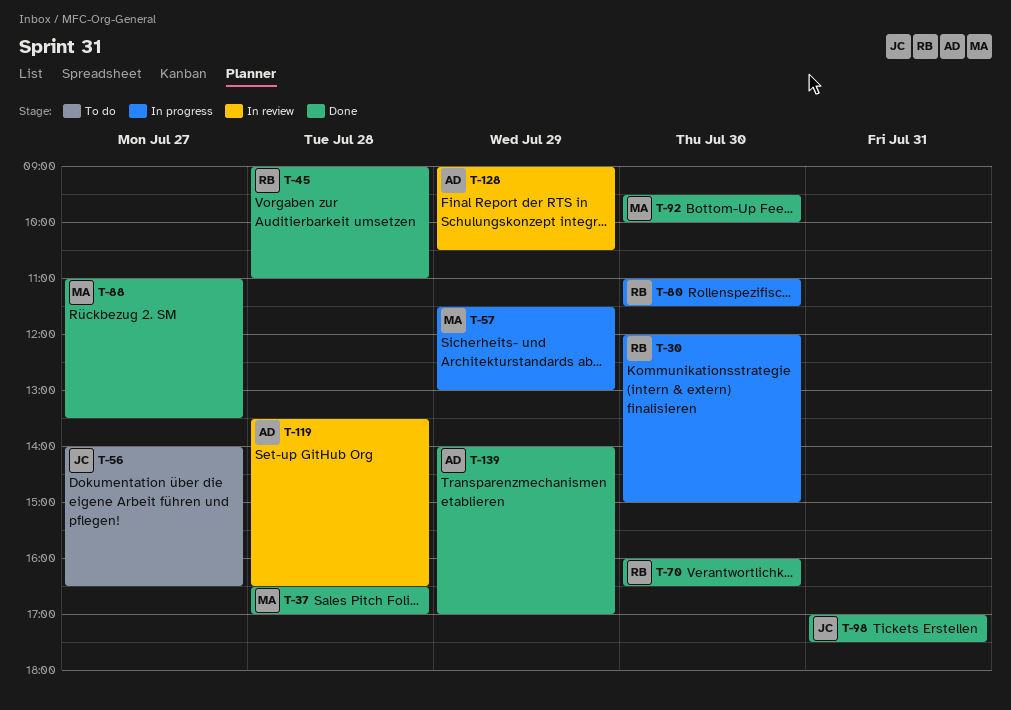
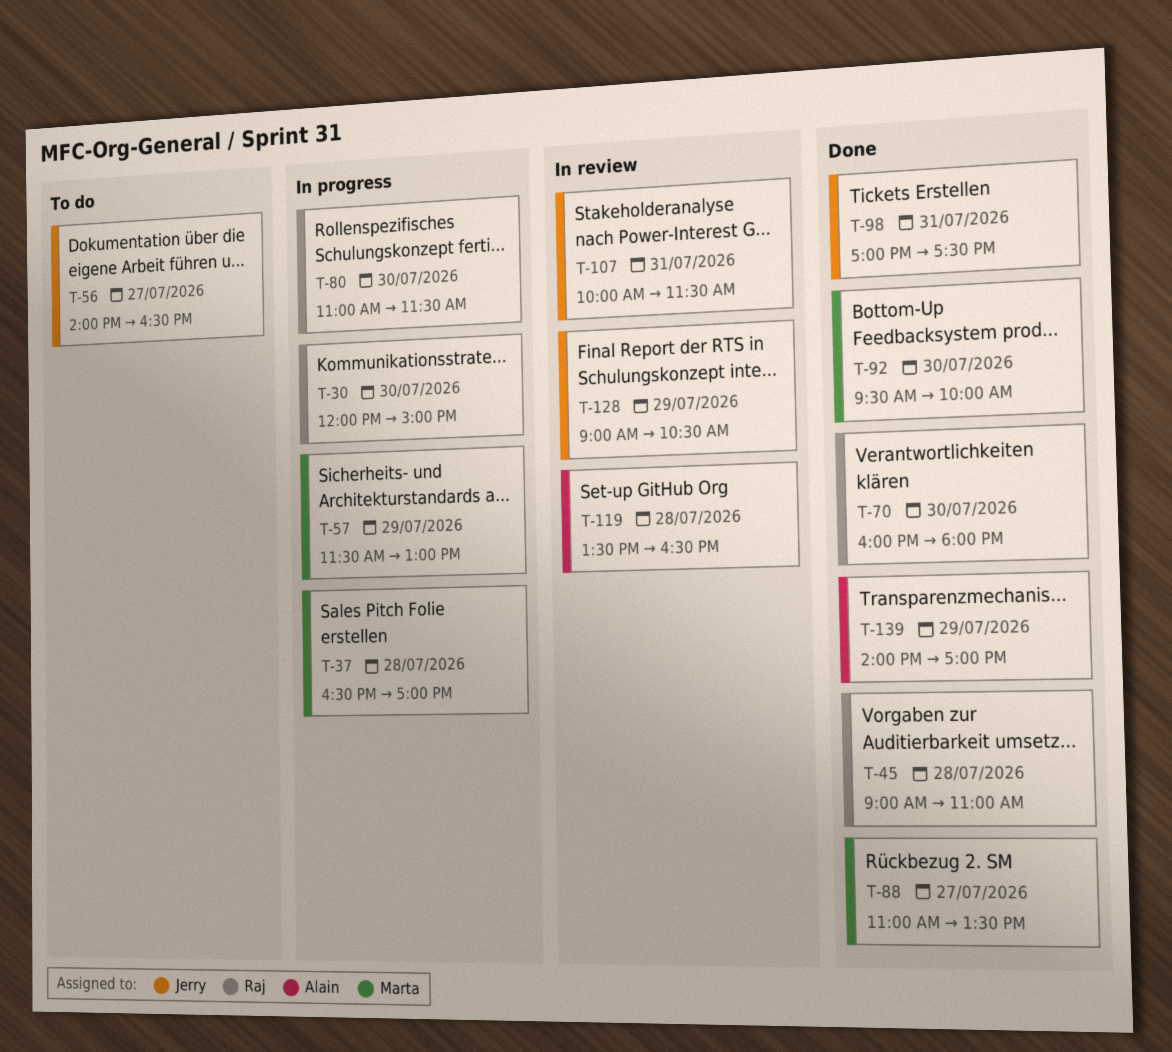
T-37, status: Done -> In progress
T-70, ends: 16:30 -> 18:00
T-107: none -> present
T-128, owner: Alain -> Jerry

